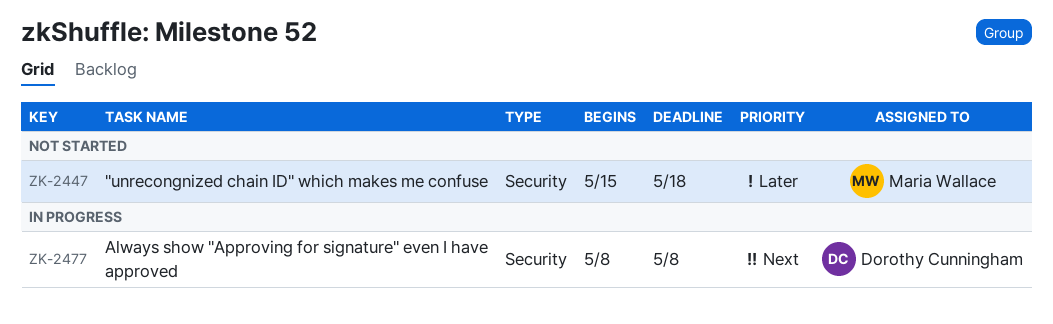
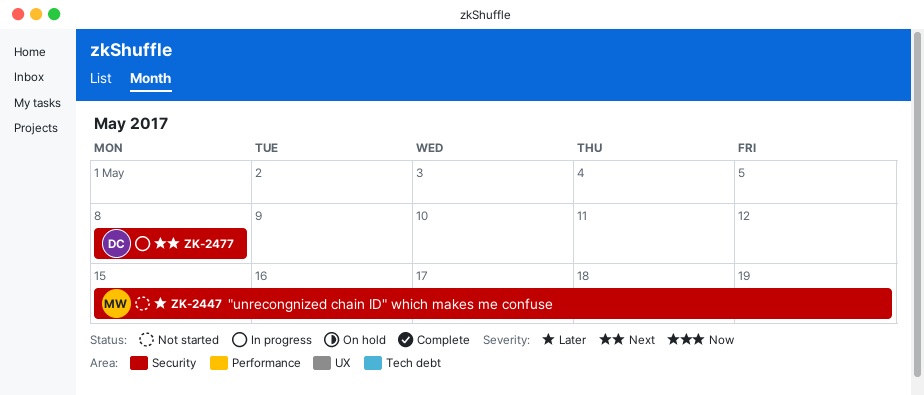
ZK-2447, due: May 18 -> May 19

